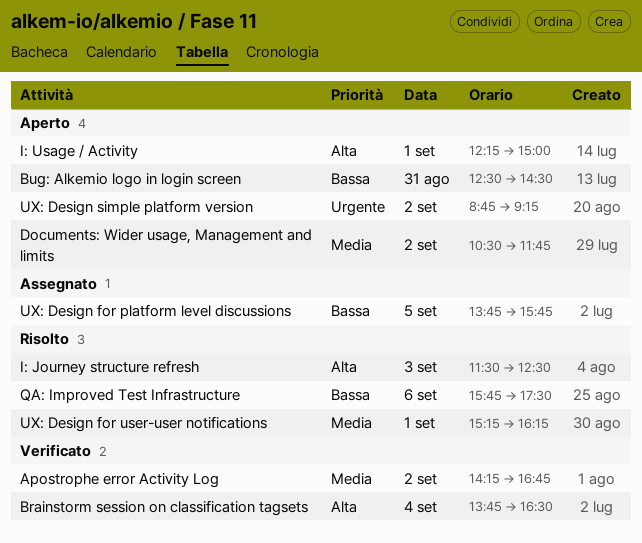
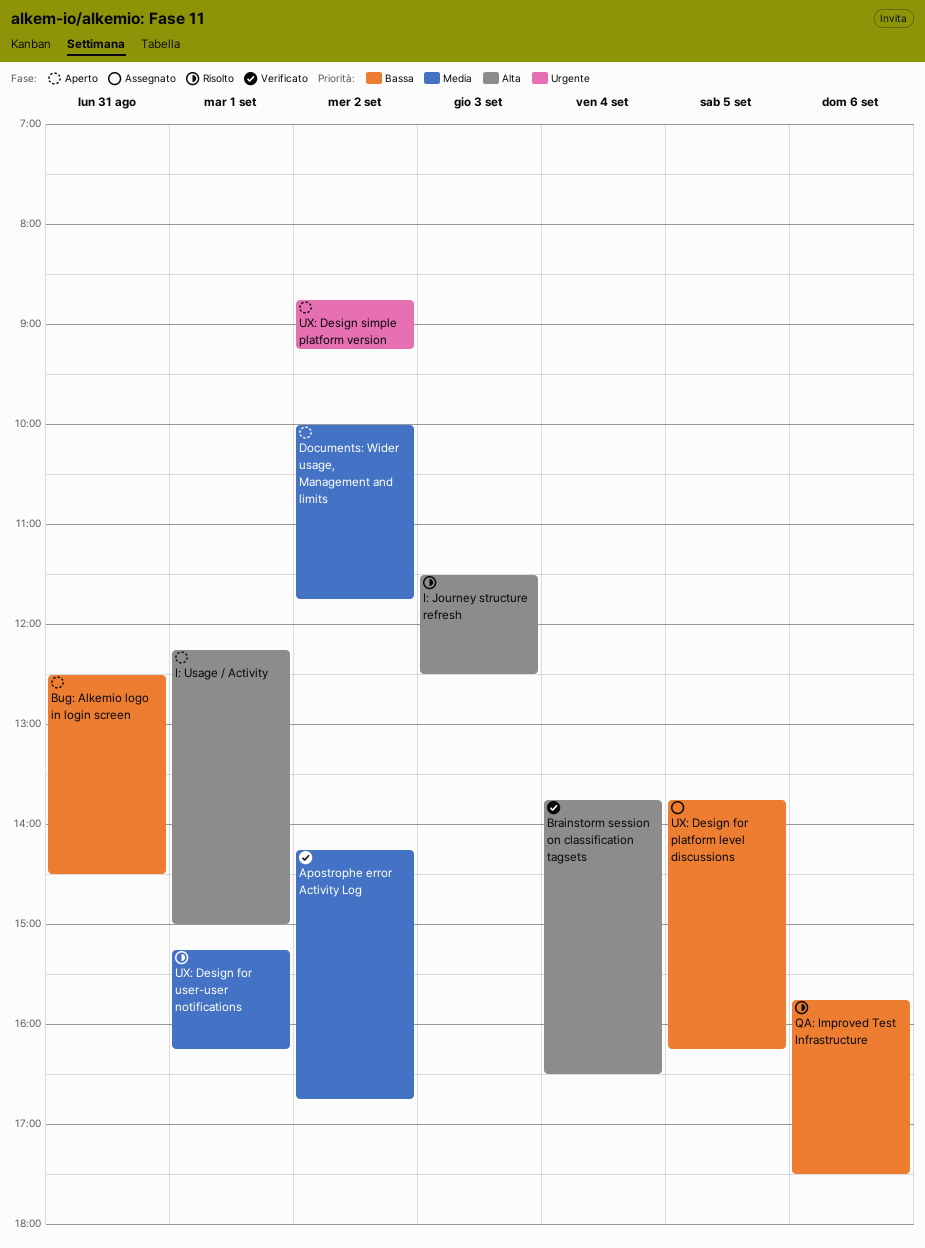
Documents: Wider usage, Management and limits, begins: 10:30 -> 10:00
UX: Design for platform level discussions, ends: 15:45 -> 16:15

